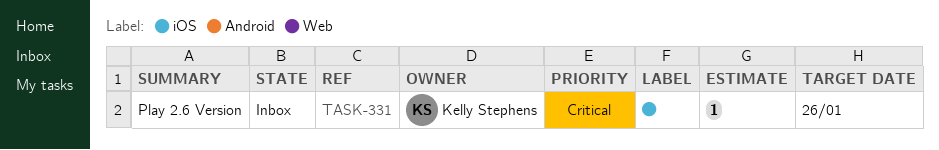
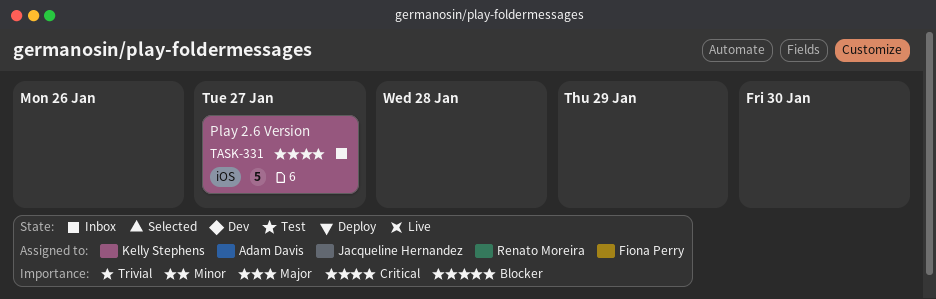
TASK-331, estimate: 1 -> 5
TASK-331, due: Jan 26 -> Jan 27

